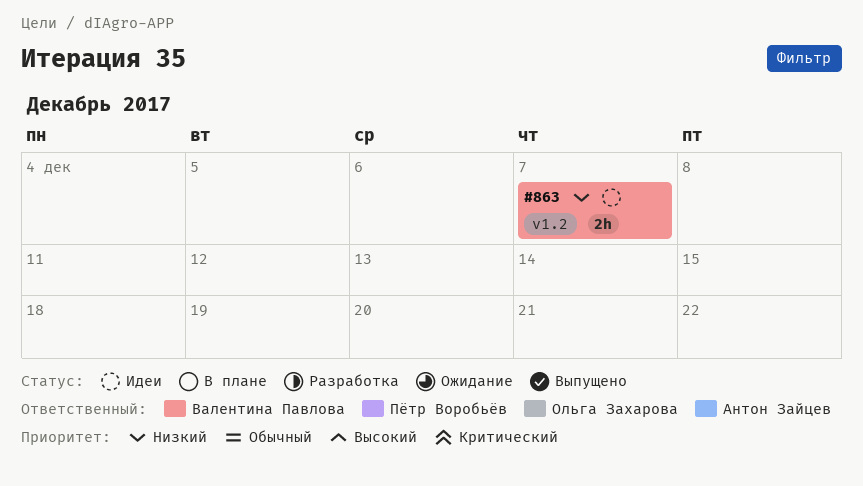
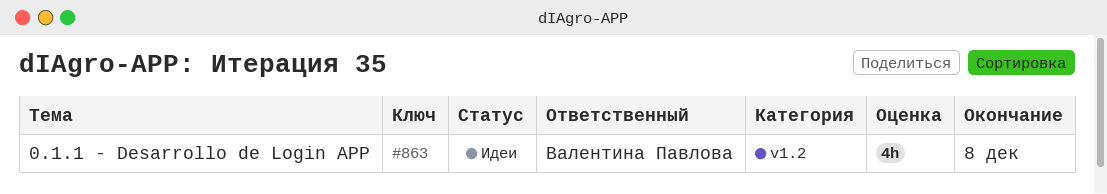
#863, estimate: 2h -> 4h
#863, due: Dec 7 -> Dec 8

